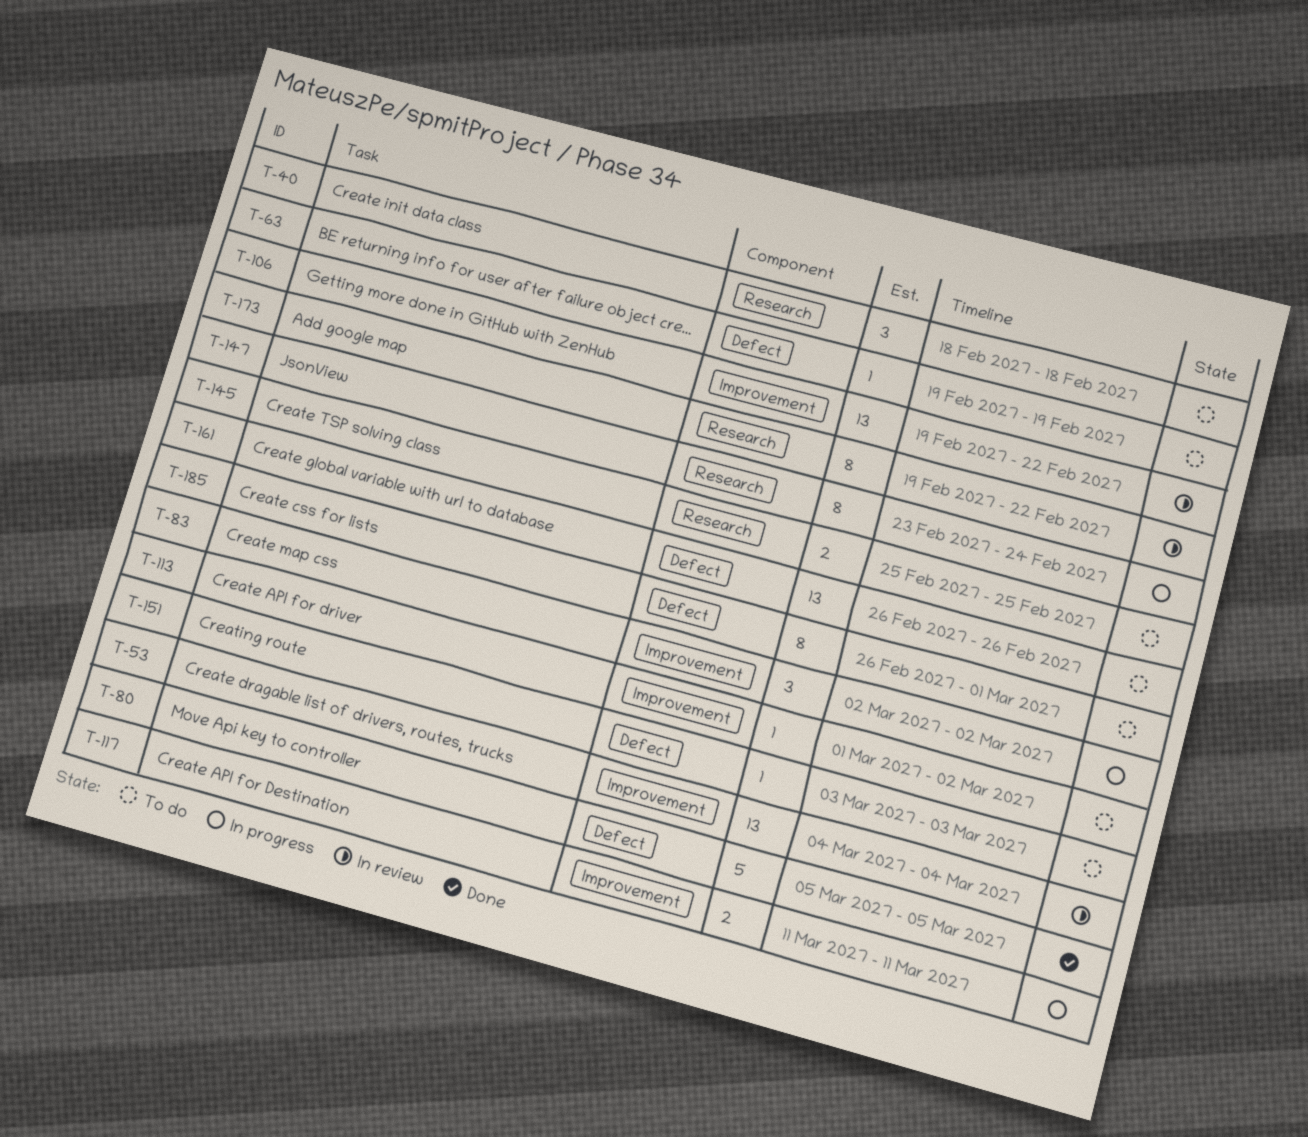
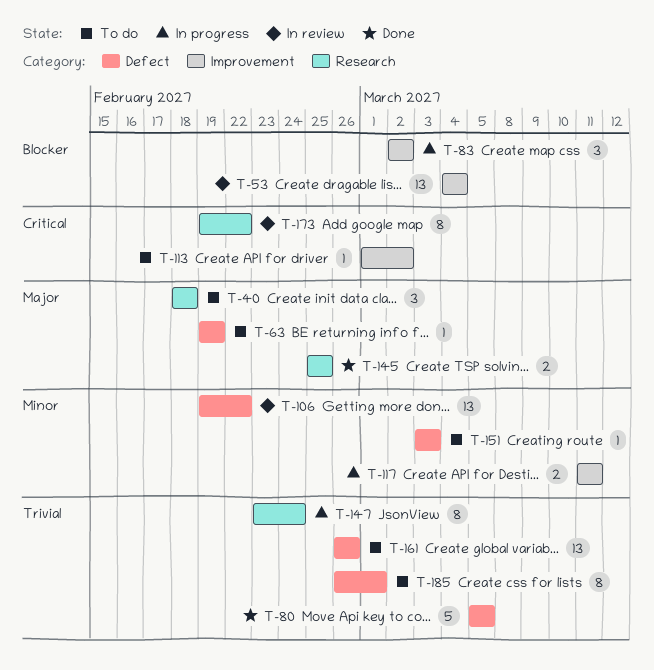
T-106, label: Improvement -> Defect
T-145, status: To do -> Done

